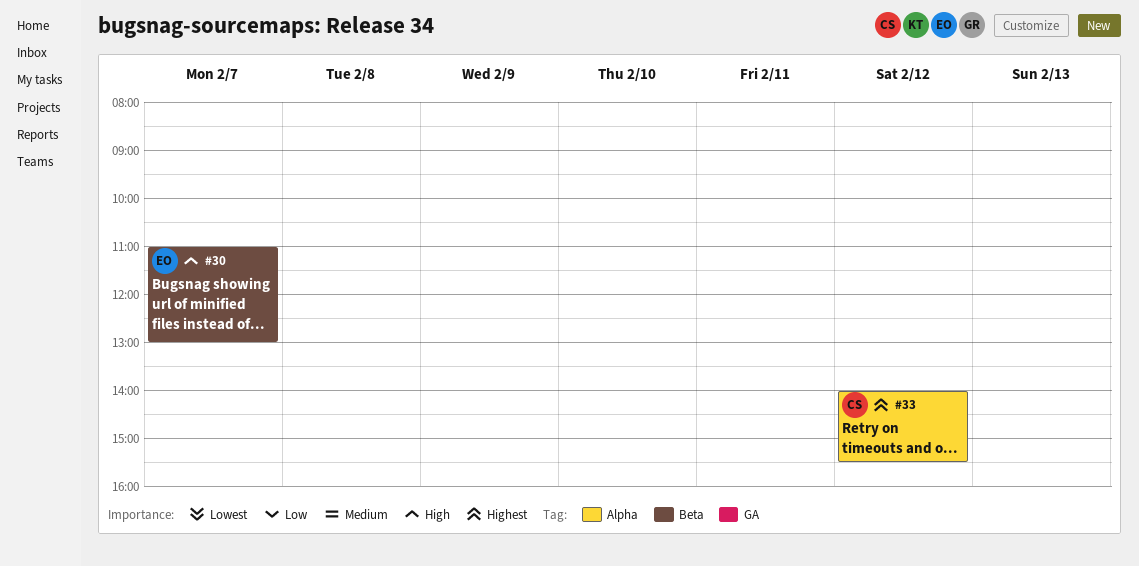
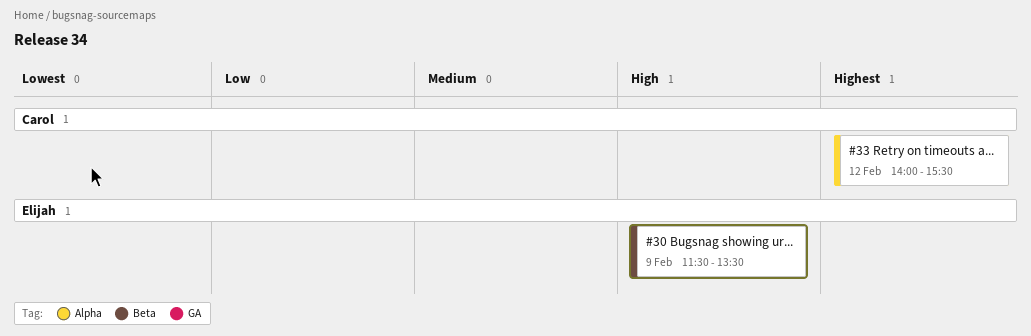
#30, day: Feb 7 -> Feb 9
#30, begins: 11:00 -> 11:30
#30, ends: 13:00 -> 13:30

